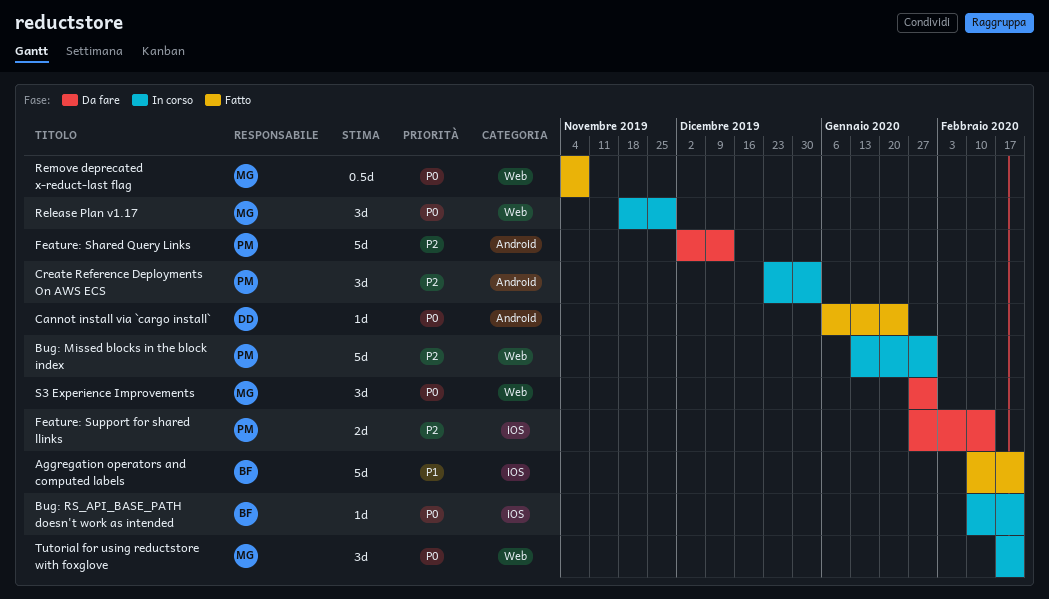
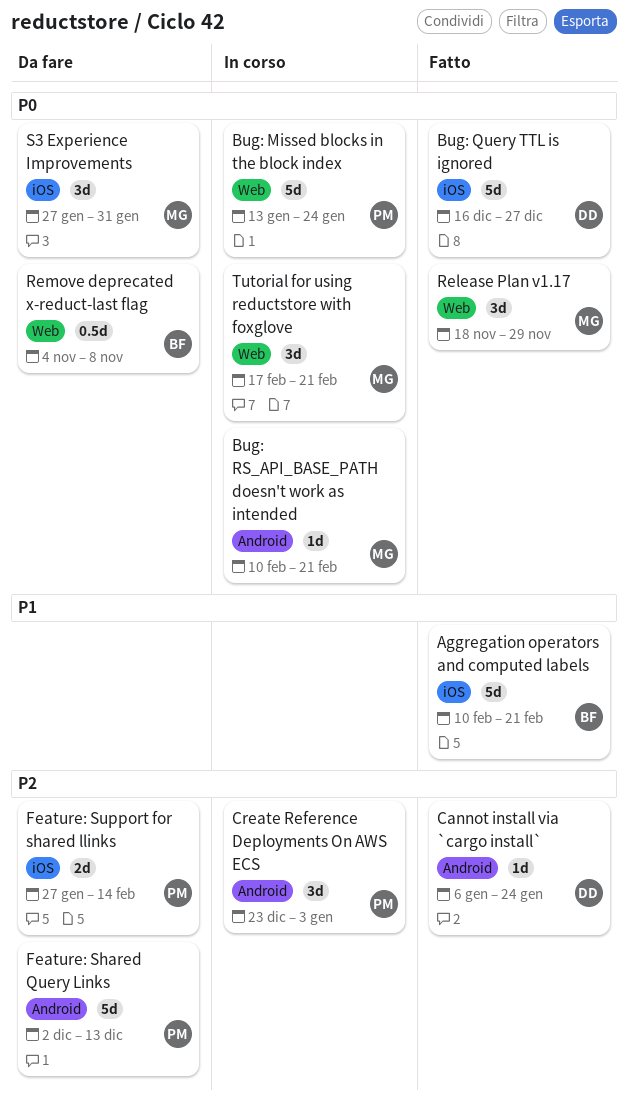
Bug: Missed blocks in the block index, priority: P2 -> P0
Bug: Missed blocks in the block index, due: Jan 31 -> Jan 24
Bug: Query TTL is ignored: none -> present
Bug: RS_API_BASE_PATH doesn't work as intended, owner: BF -> MG
Bug: RS_API_BASE_PATH doesn't work as intended, label: iOS -> Android
Cannot install via `cargo install`, priority: P0 -> P2
Release Plan v1.17, status: In corso -> Fatto
Remove deprecated x-reduct-last flag, status: Fatto -> Da fare
Remove deprecated x-reduct-last flag, owner: MG -> BF
S3 Experience Improvements, label: Web -> iOS

